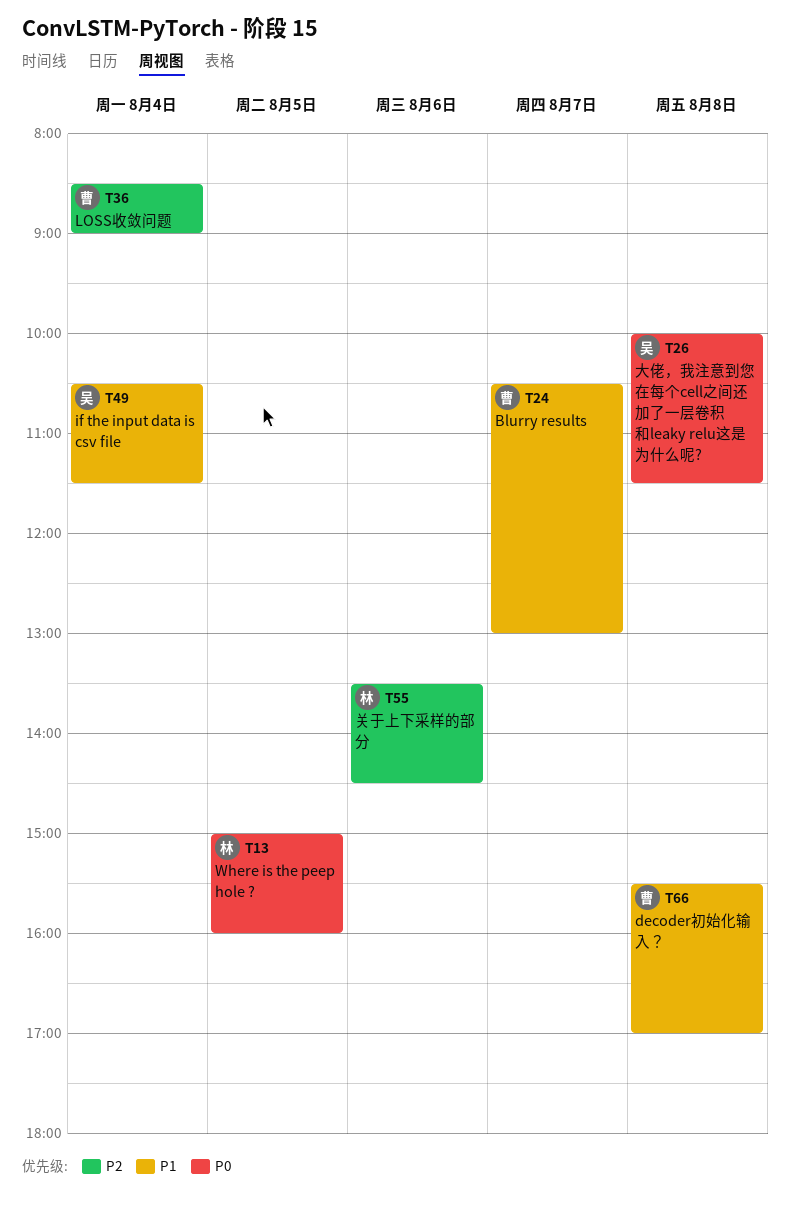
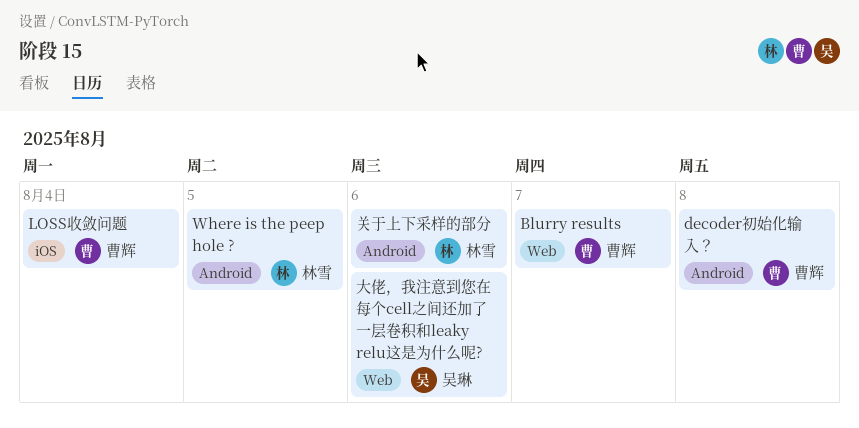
if the input data is csv file: present -> none
大佬，我注意到您在每个cell之间还加了一层卷积和leaky relu这是为什么呢?, day: Aug 8 -> Aug 6

